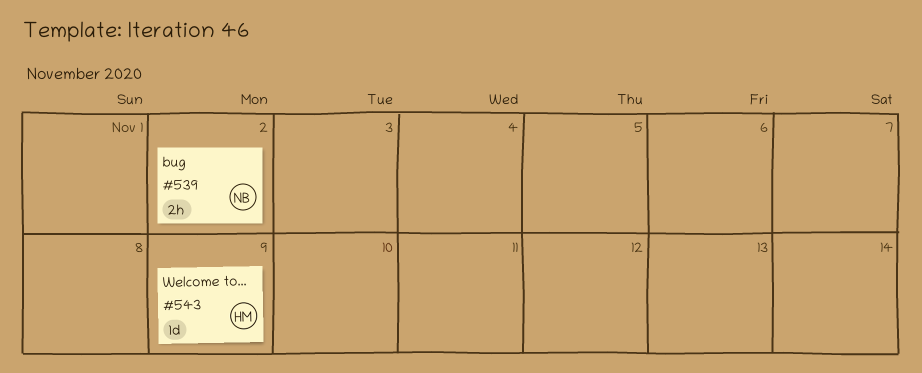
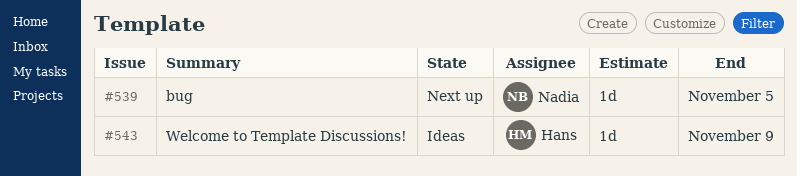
#539, estimate: 2h -> 1d
#539, due: Nov 2 -> Nov 5

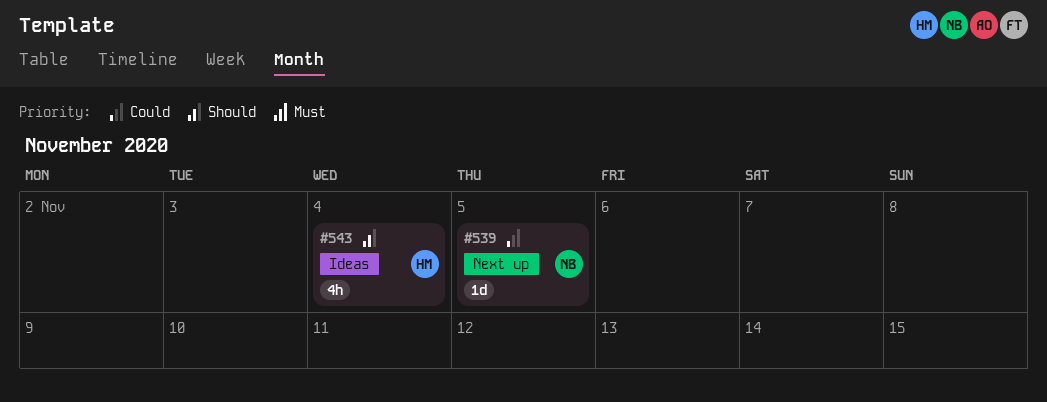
#543, estimate: 1d -> 4h
#543, due: Nov 9 -> Nov 4

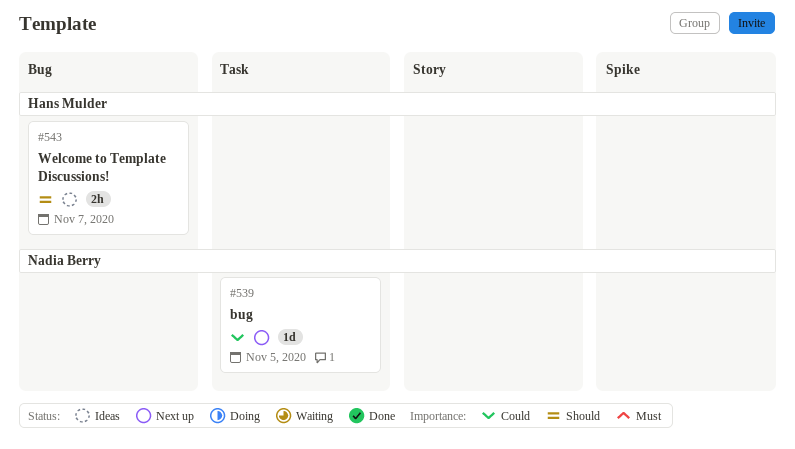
#543, estimate: 4h -> 2h
#543, due: Nov 4 -> Nov 7

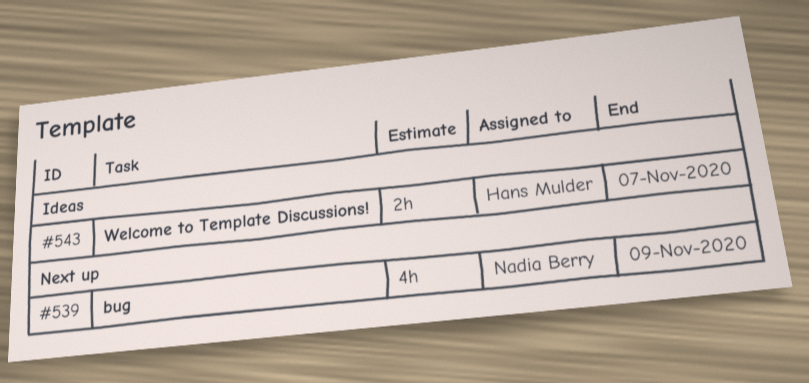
#539, estimate: 1d -> 4h
#539, due: Nov 5 -> Nov 9

